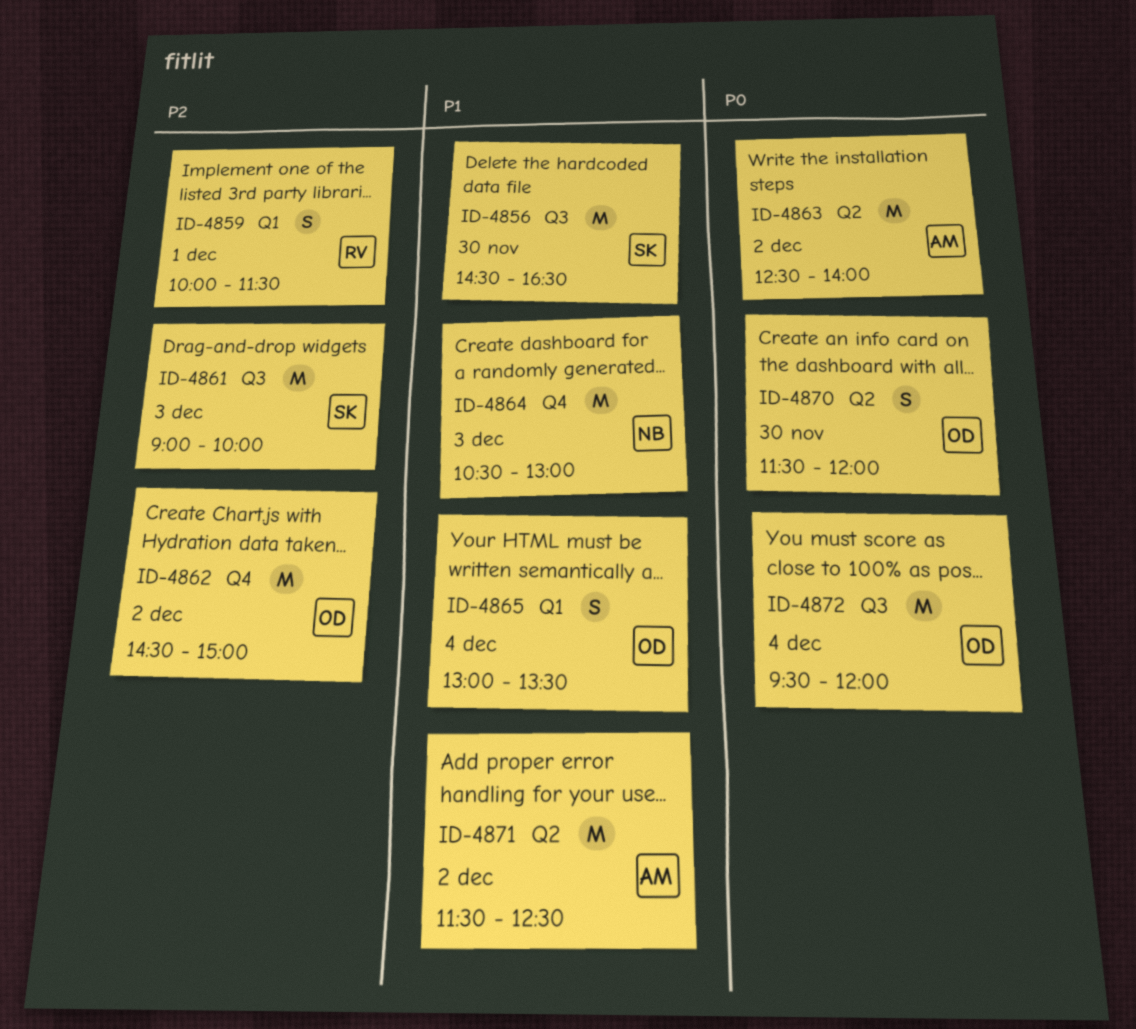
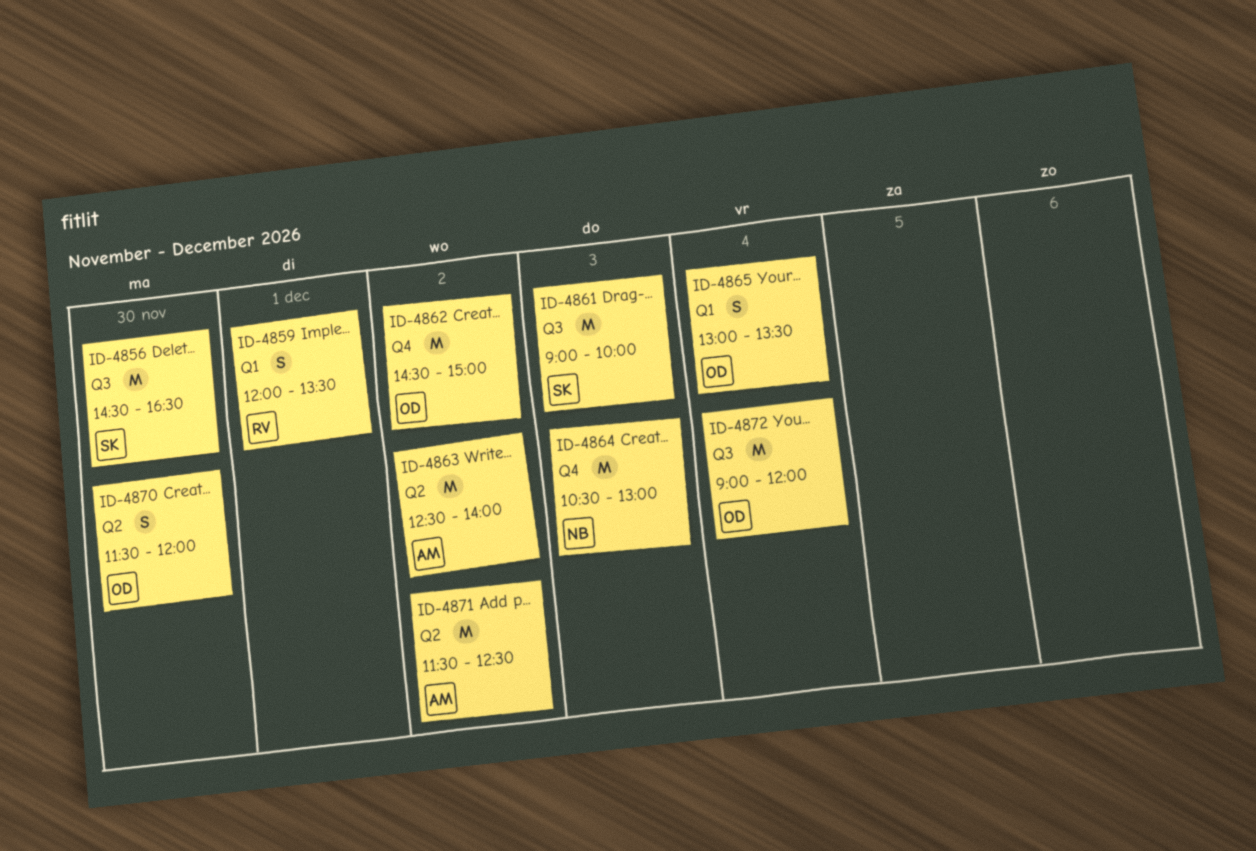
ID-4859, begins: 10:00 -> 12:00
ID-4859, ends: 11:30 -> 13:30
ID-4872, begins: 09:30 -> 09:00

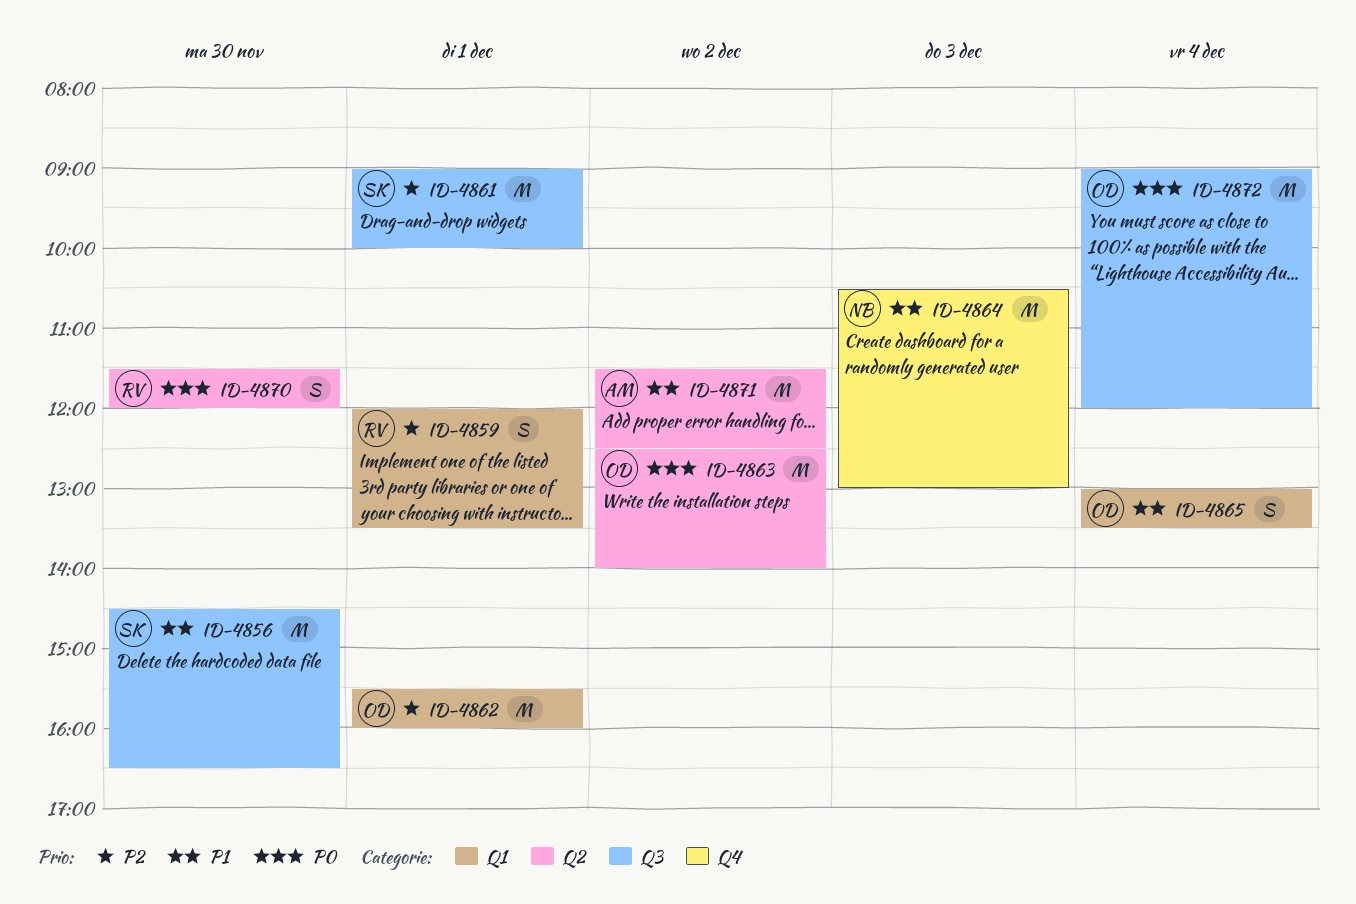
ID-4861, day: Dec 3 -> Dec 1
ID-4862, label: Q4 -> Q1
ID-4862, day: Dec 2 -> Dec 1
ID-4862, begins: 14:30 -> 15:30
ID-4862, ends: 15:00 -> 16:00
ID-4863, owner: AM -> OD
ID-4870, owner: OD -> RV

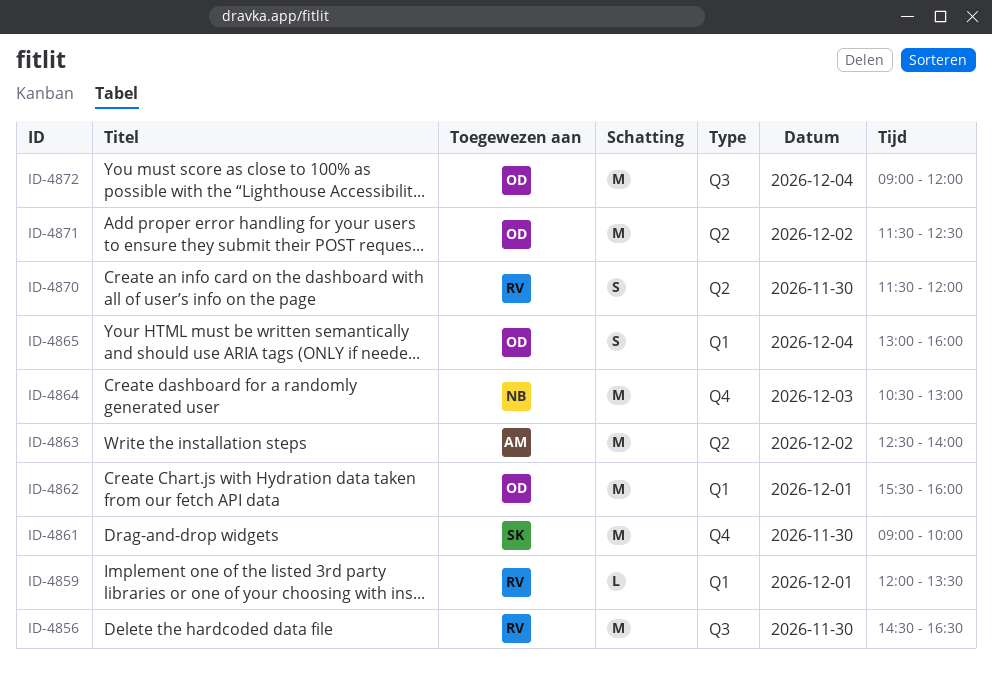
ID-4856, owner: SK -> RV
ID-4859, estimate: S -> L
ID-4861, label: Q3 -> Q4
ID-4861, day: Dec 1 -> Nov 30
ID-4863, owner: OD -> AM
ID-4865, ends: 13:30 -> 16:00
ID-4871, owner: AM -> OD

